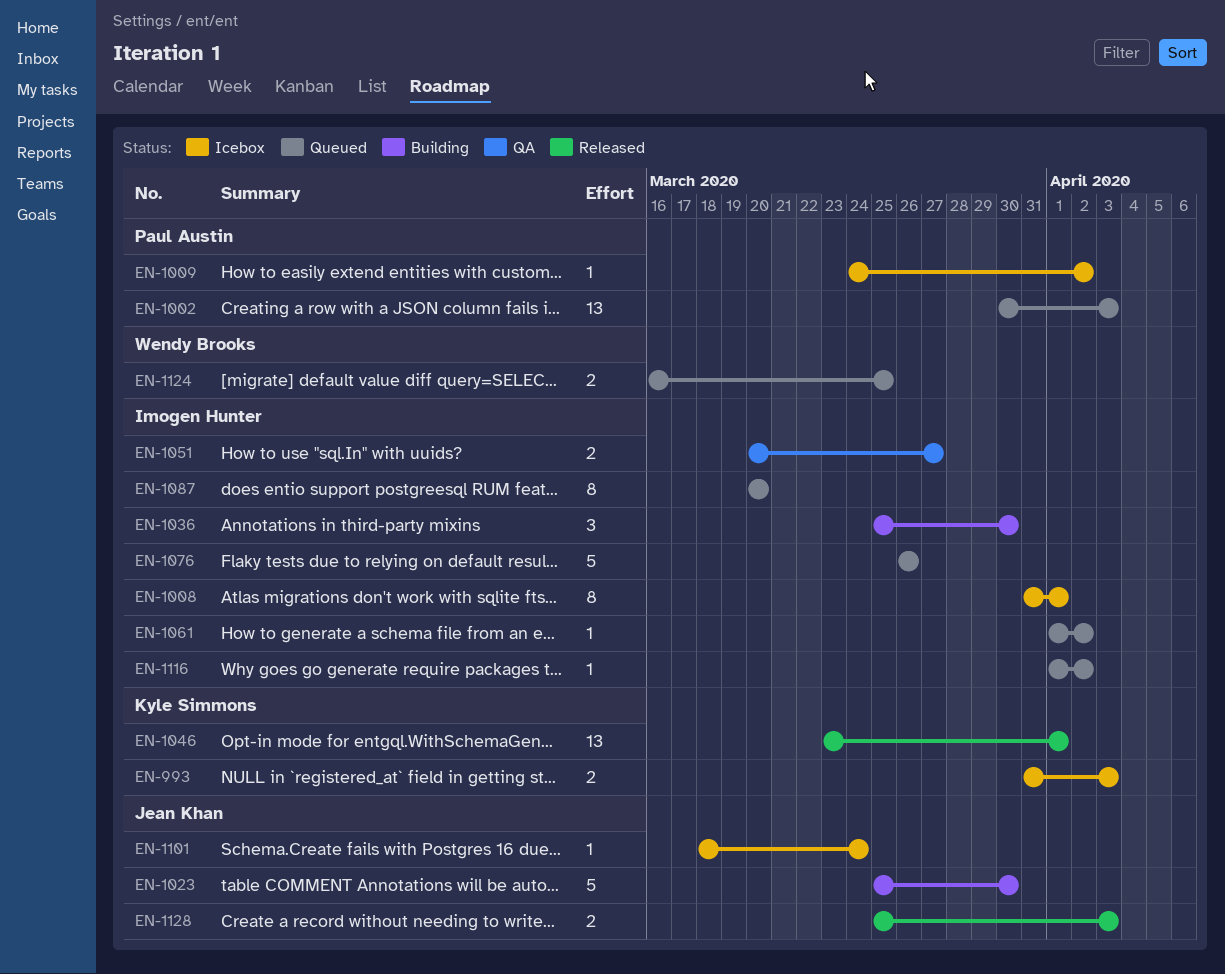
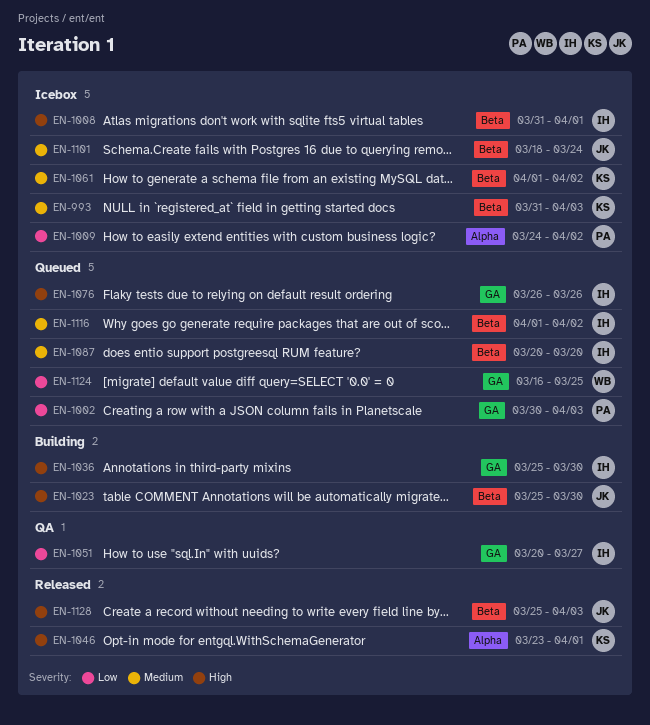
EN-1061, status: Queued -> Icebox
EN-1061, owner: Imogen Hunter -> Kyle Simmons

